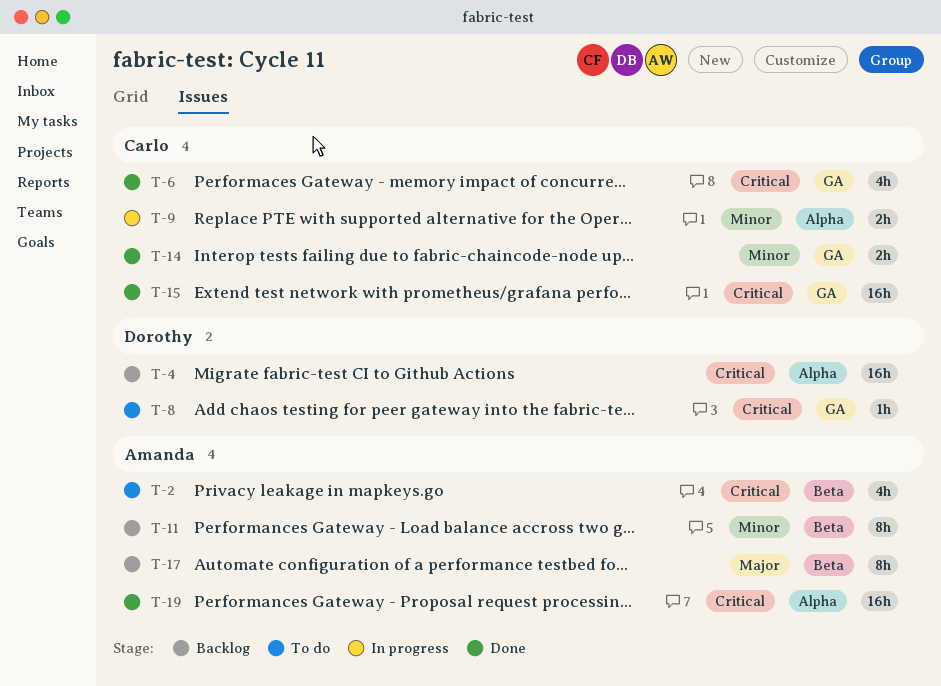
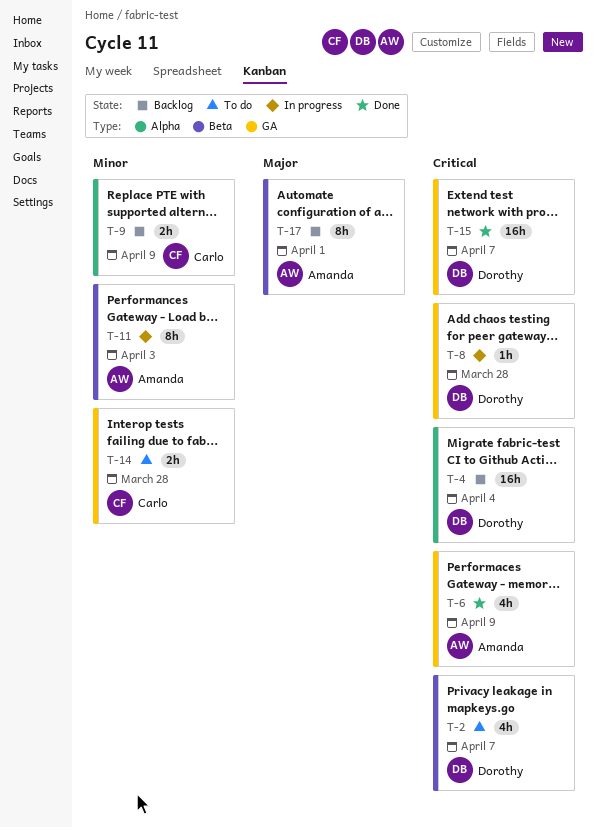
T-2, owner: Amanda -> Dorothy
T-6, owner: Carlo -> Amanda
T-8, status: To do -> In progress
T-9, status: In progress -> Backlog
T-11, status: Backlog -> In progress
T-14, status: Done -> To do
T-15, owner: Carlo -> Dorothy
T-19: present -> none

